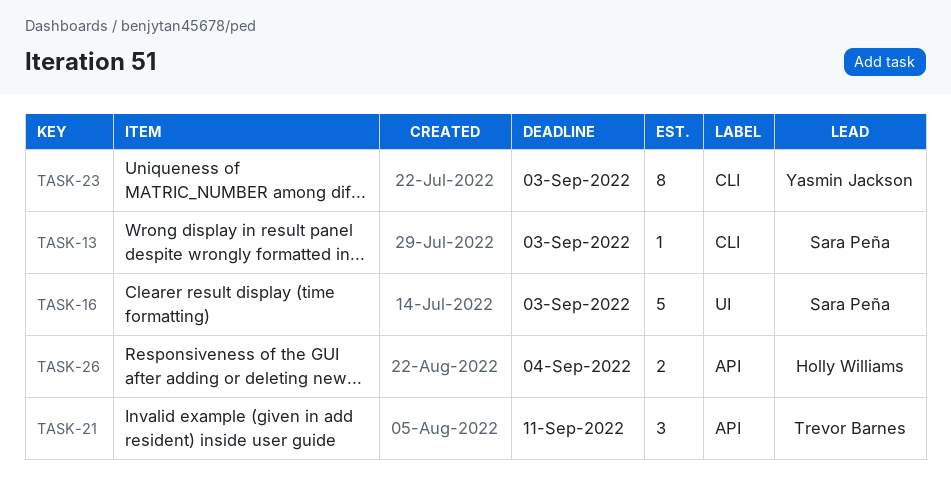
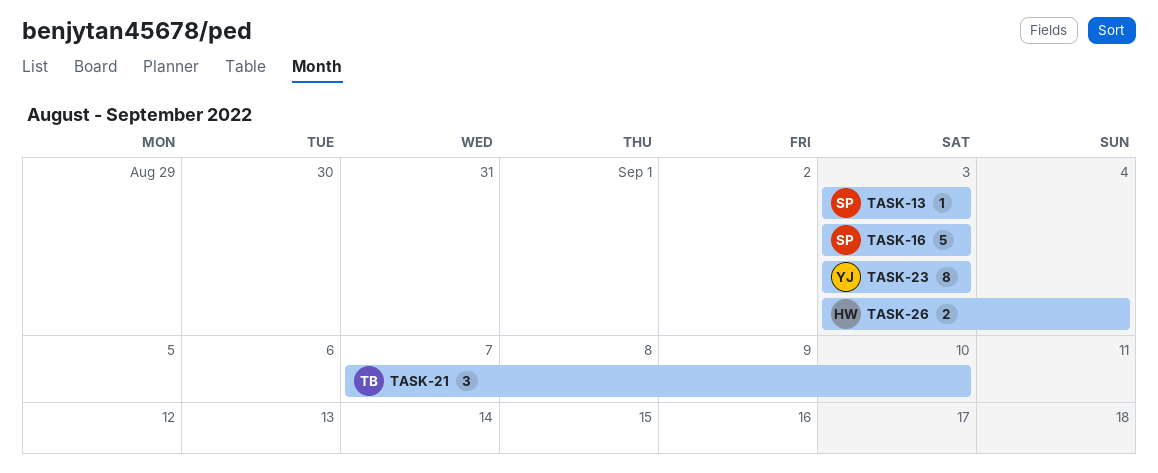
TASK-21, due: Sep 11 -> Sep 10

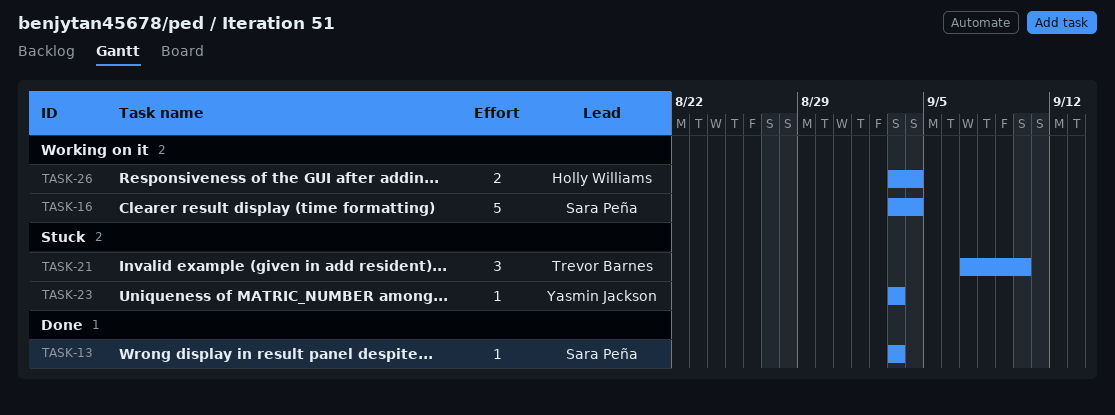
TASK-16, due: Sep 3 -> Sep 4
TASK-23, estimate: 8 -> 1

